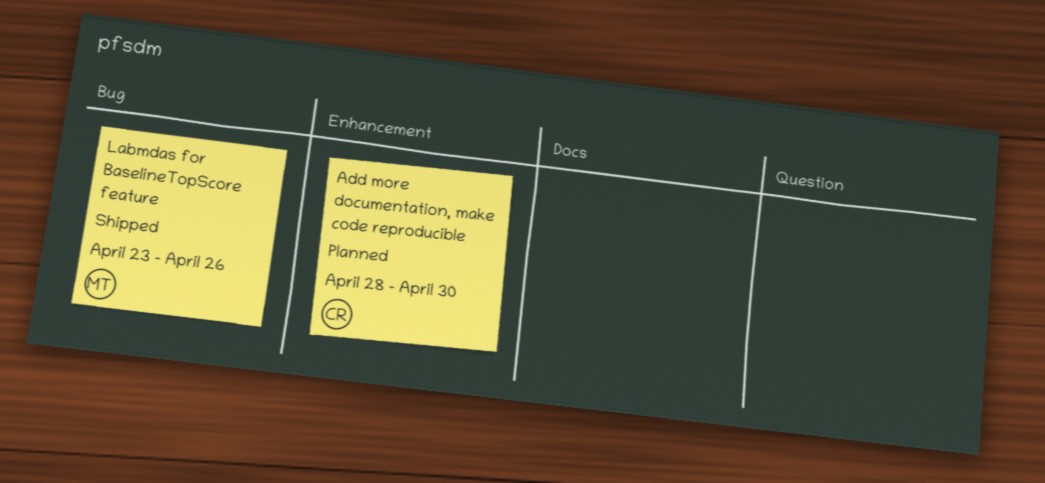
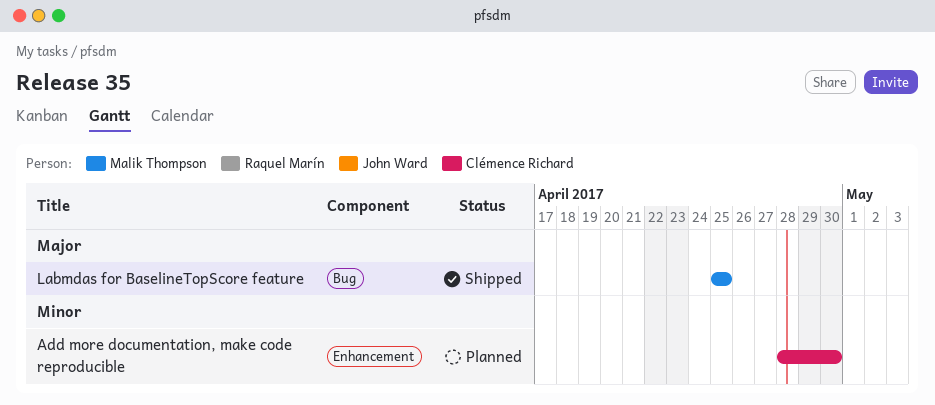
Labmdas for BaselineTopScore feature, start: Apr 23 -> Apr 25
Labmdas for BaselineTopScore feature, due: Apr 26 -> Apr 25

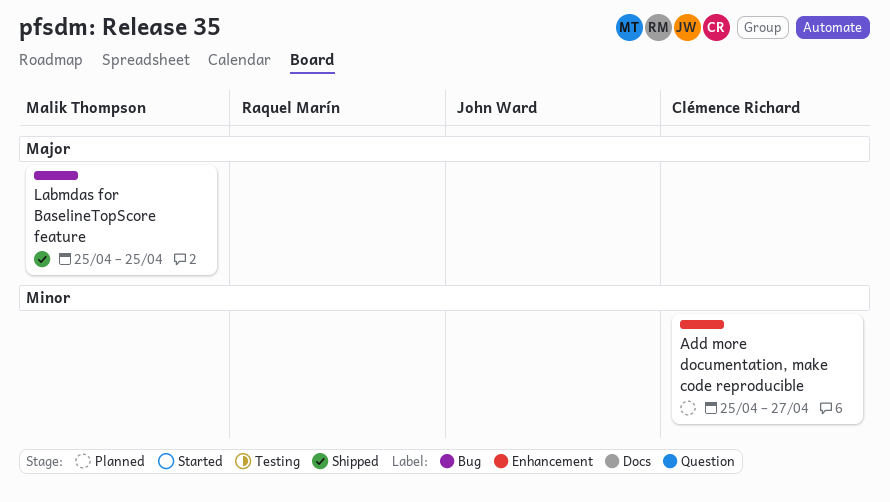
Add more documentation, make code reproducible, start: Apr 28 -> Apr 25
Add more documentation, make code reproducible, due: Apr 30 -> Apr 27

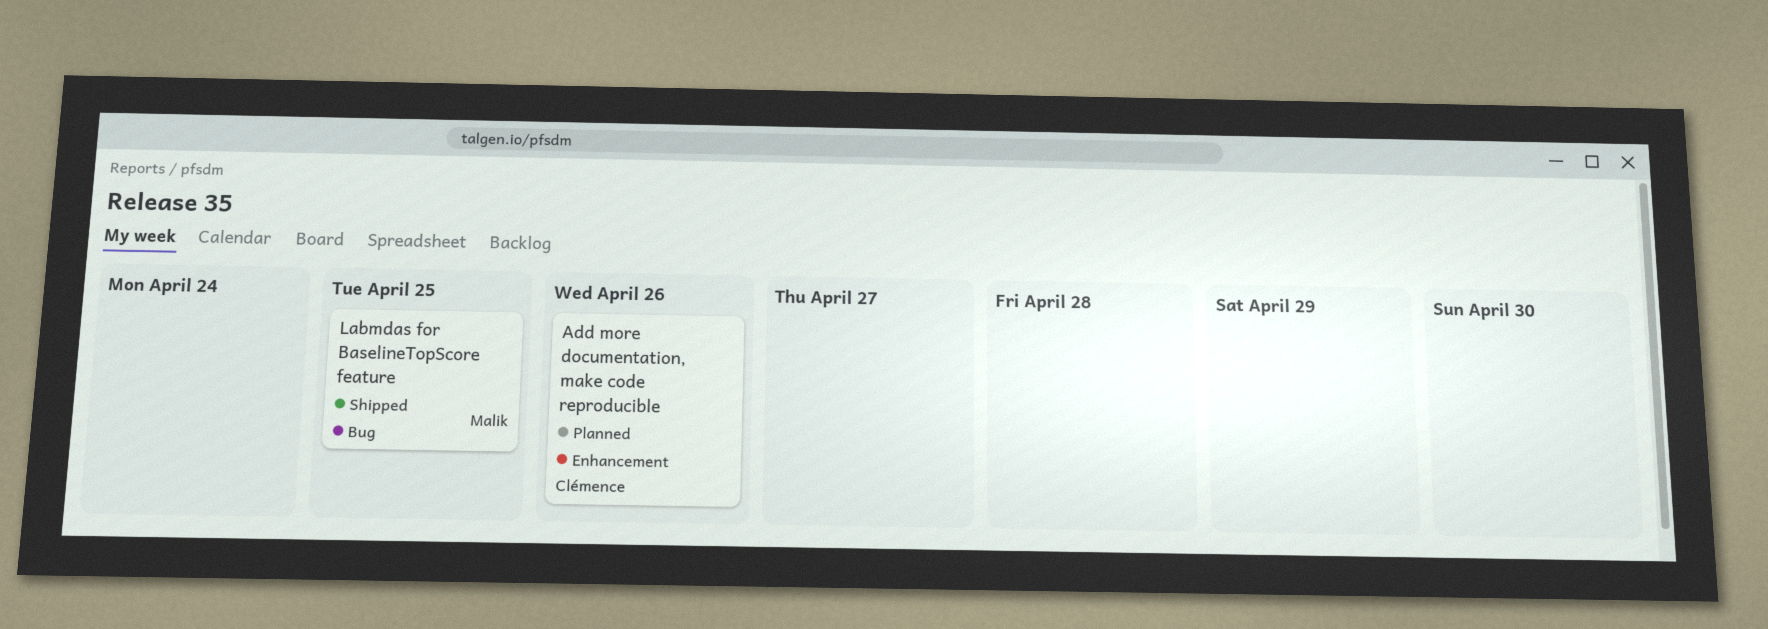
Add more documentation, make code reproducible, due: Apr 27 -> Apr 26

